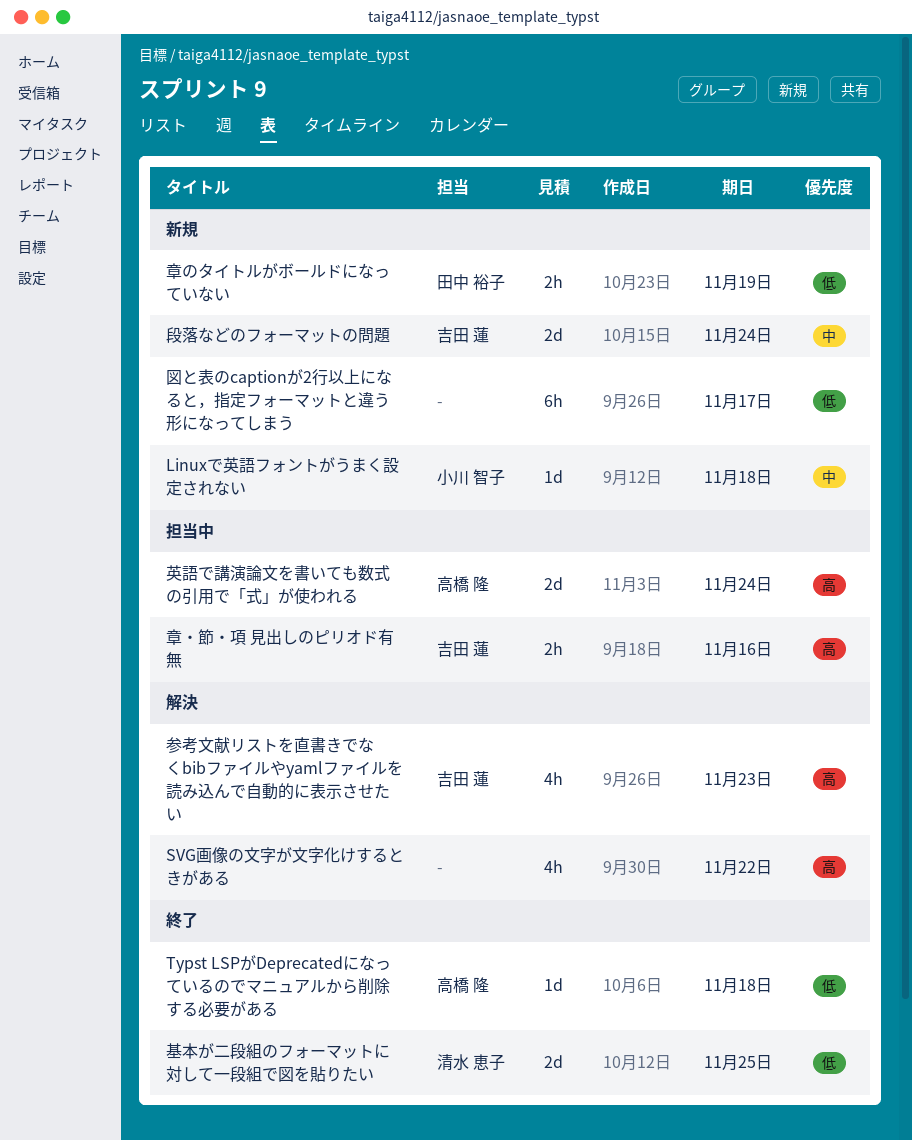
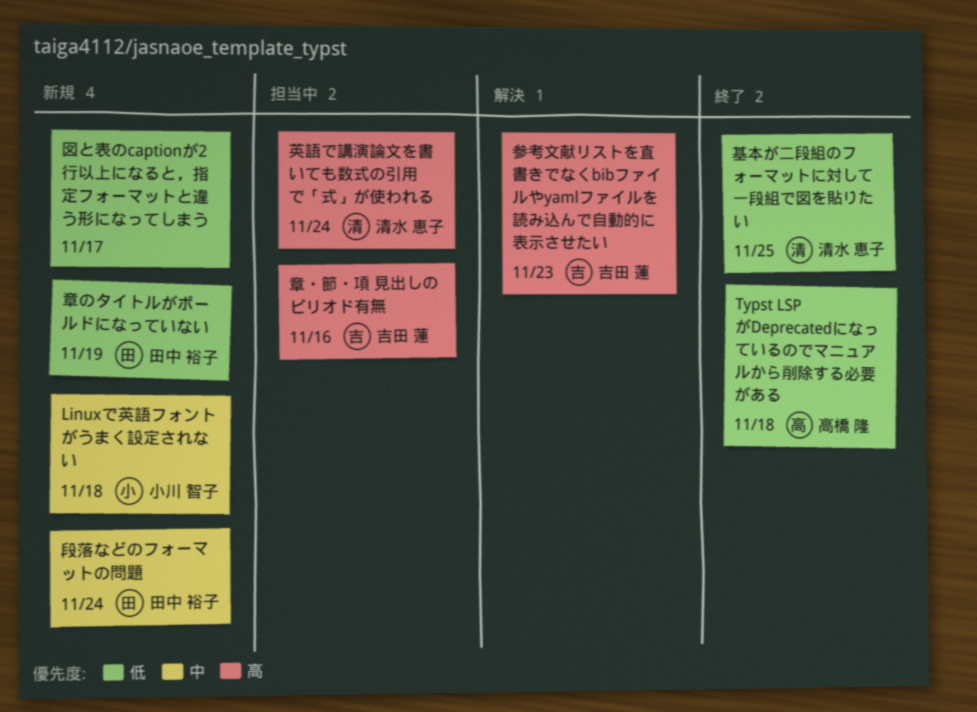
SVG画像の文字が文字化けするときがある: present -> none
段落などのフォーマットの問題, owner: 吉田 蓮 -> 田中 裕子
英語で講演論文を書いても数式の引用で「式」が使われる, owner: 高橋 隆 -> 清水 恵子

